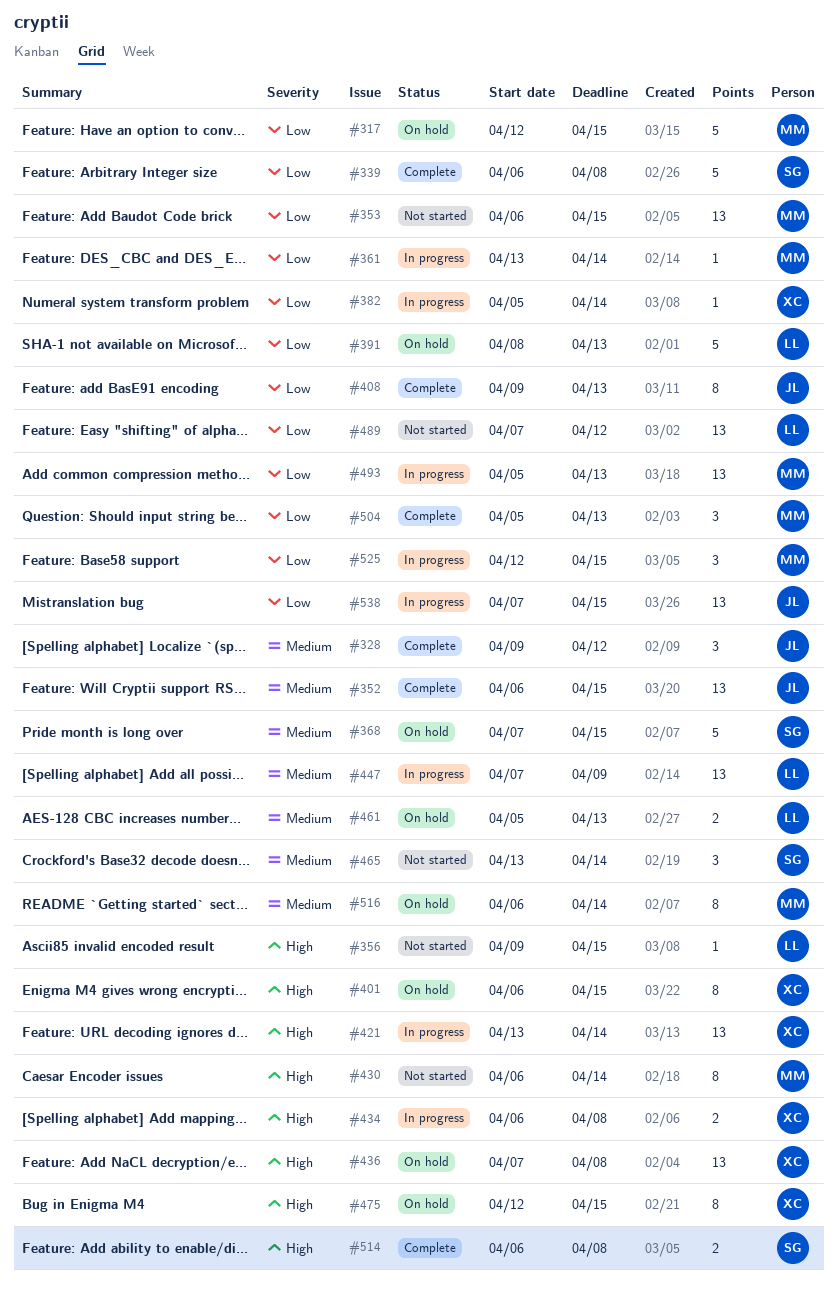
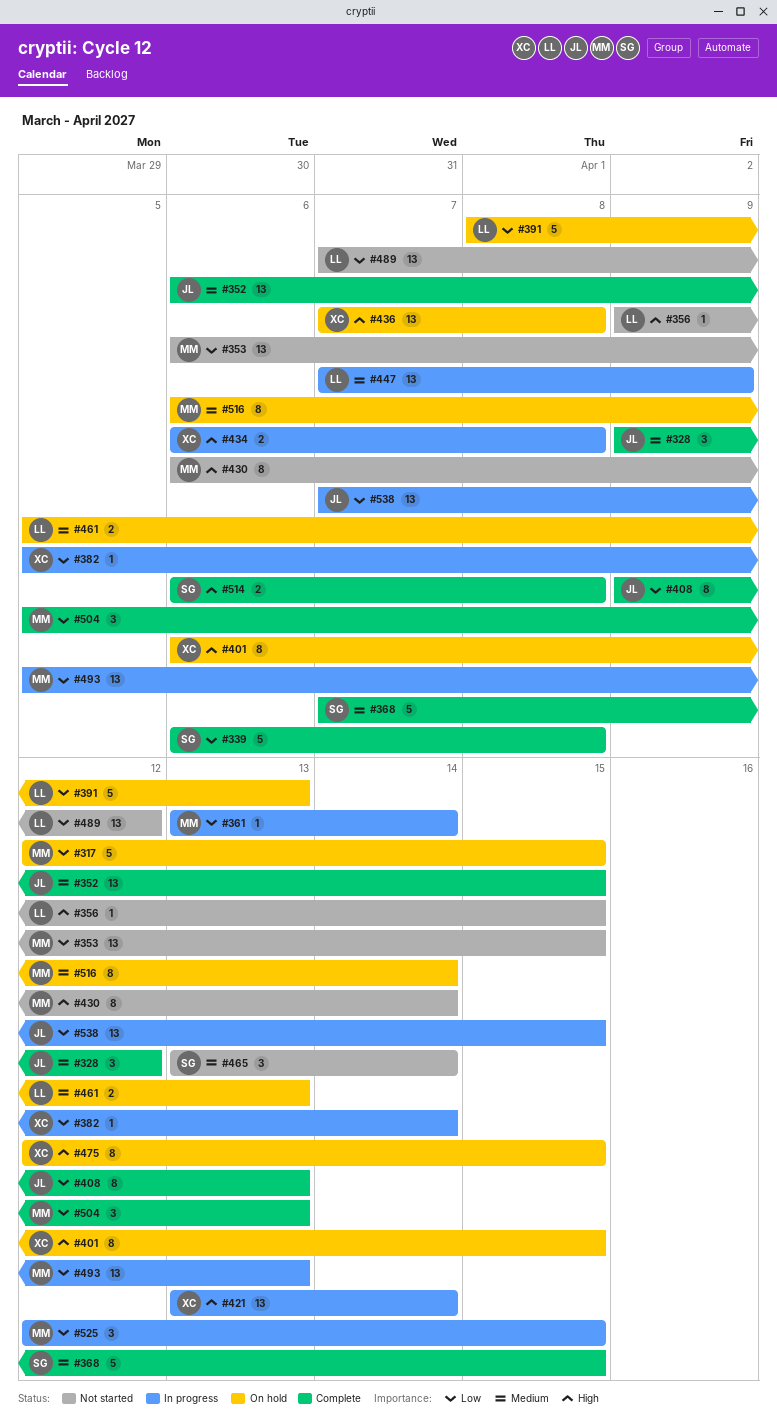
#368, status: On hold -> Complete

